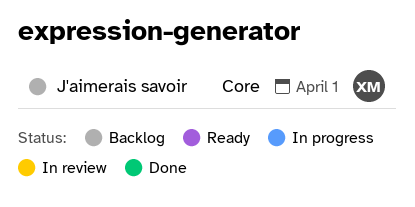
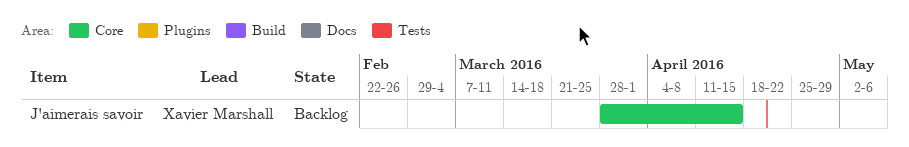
J'aimerais savoir, due: Apr 1 -> Apr 15

